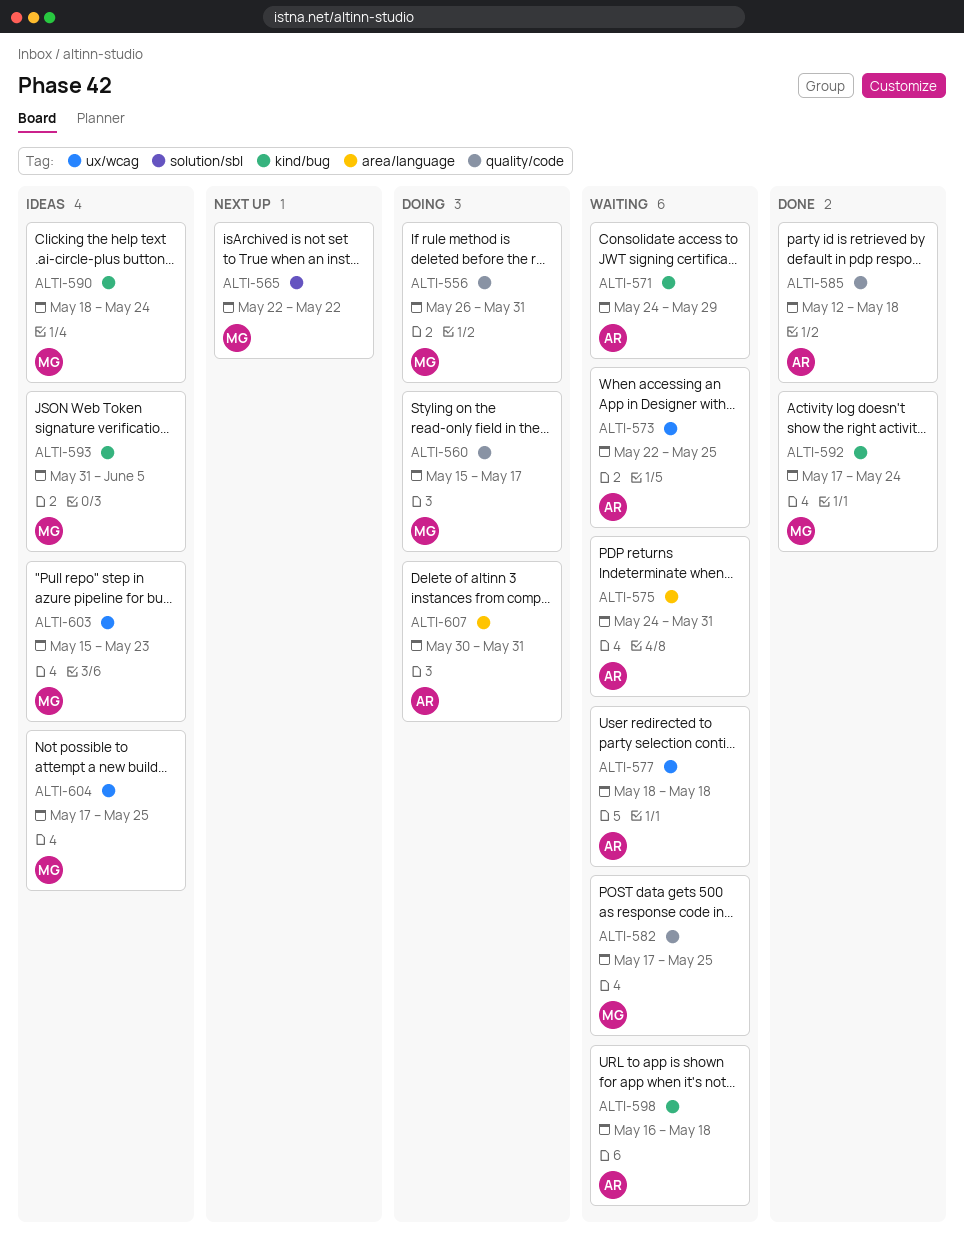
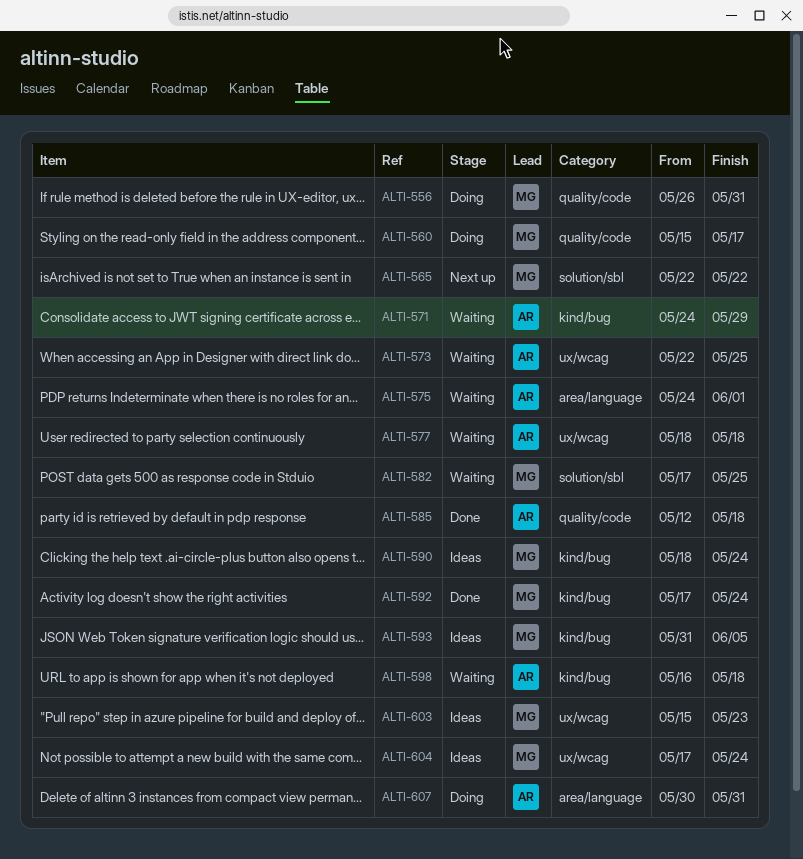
ALTI-575, due: May 31 -> Jun 1
ALTI-582, label: quality/code -> solution/sbl
ALTI-604, due: May 25 -> May 24

